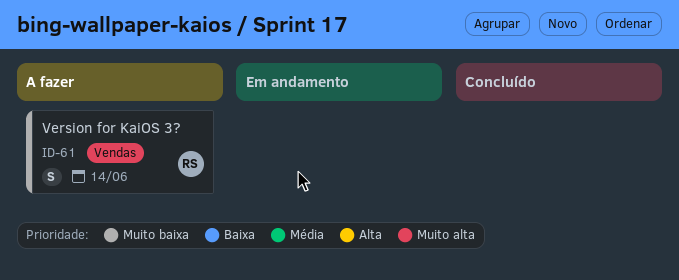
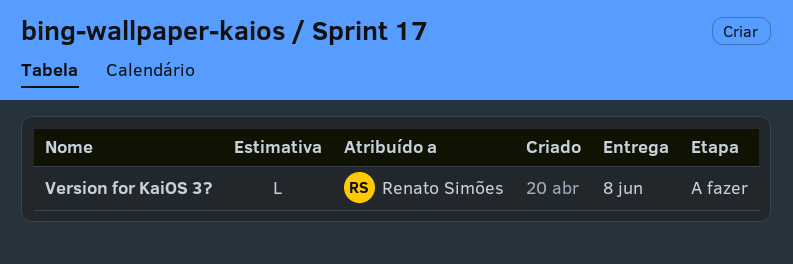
Version for KaiOS 3?, estimate: S -> L
Version for KaiOS 3?, due: Jun 14 -> Jun 8

